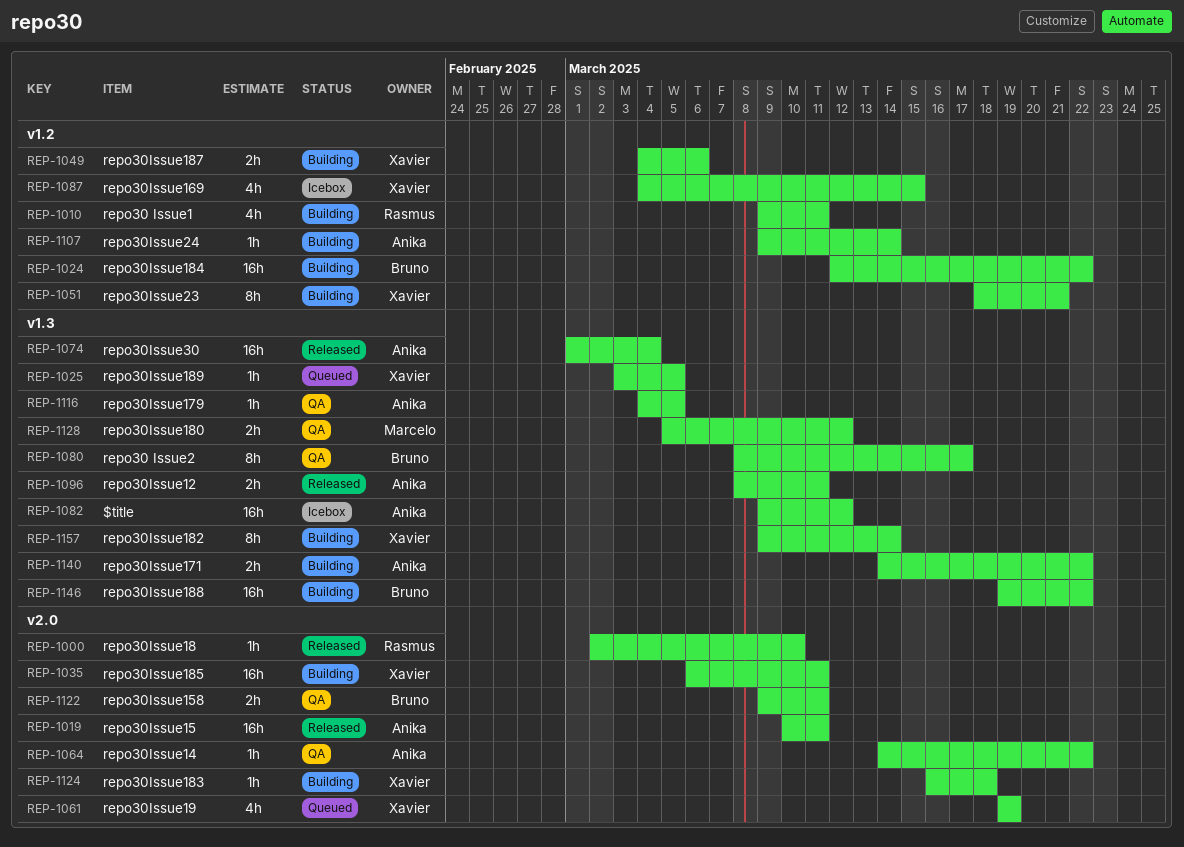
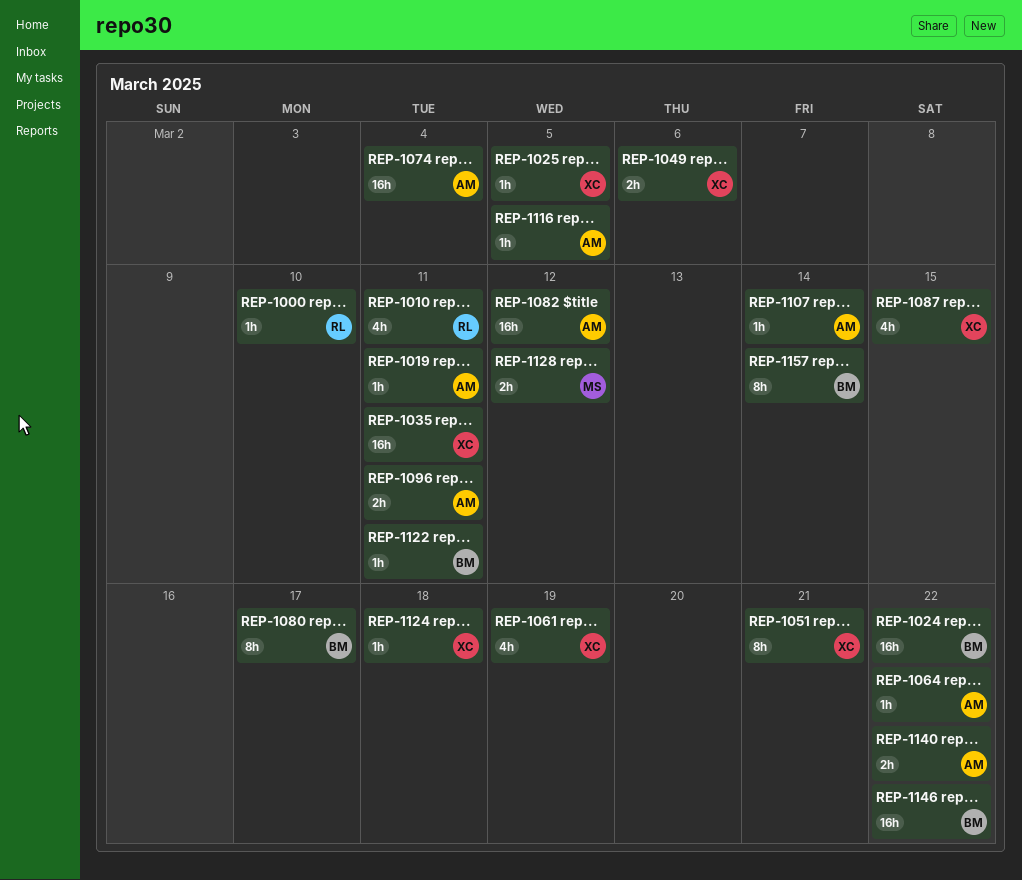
REP-1019, estimate: 16h -> 1h
REP-1122, estimate: 2h -> 1h
REP-1157, owner: Xavier -> Bruno

